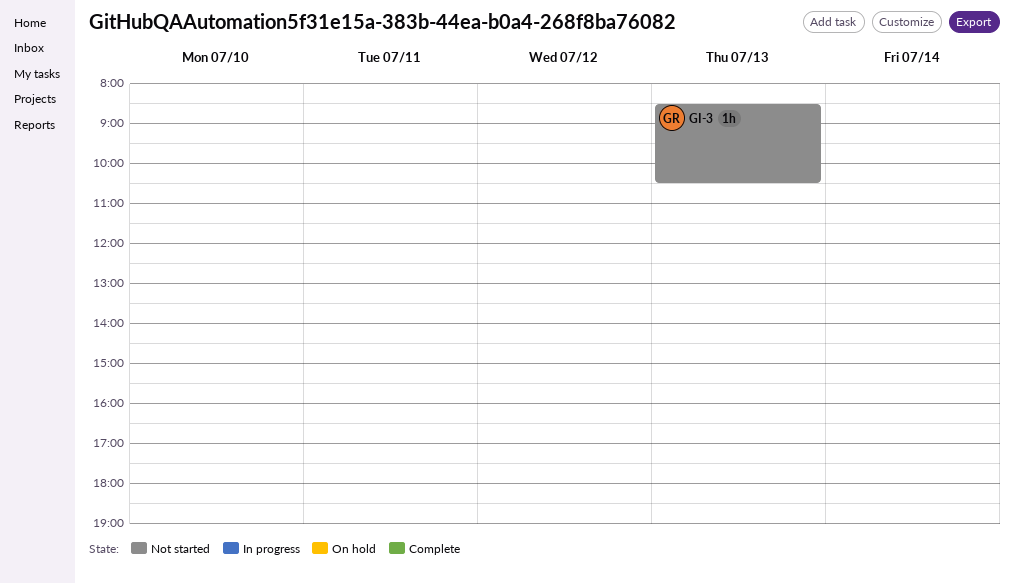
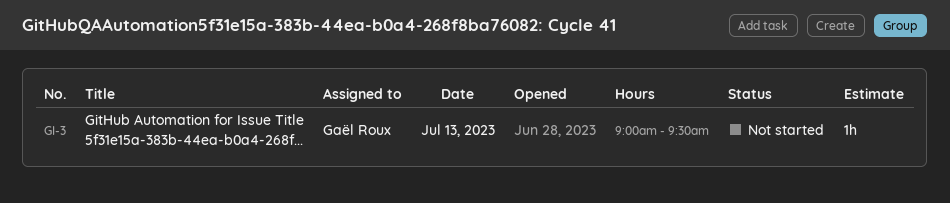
GI-3, begins: 08:30 -> 09:00
GI-3, ends: 10:30 -> 09:30

